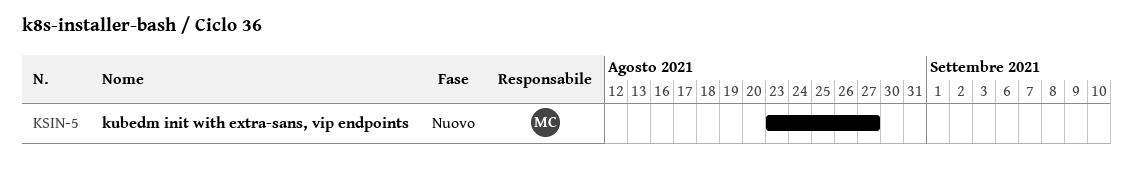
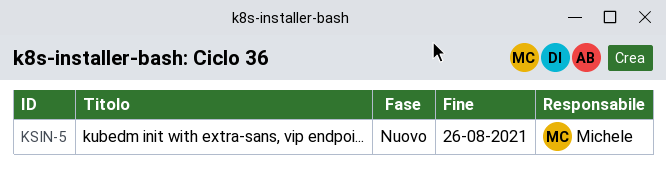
KSIN-5, due: Aug 27 -> Aug 26

